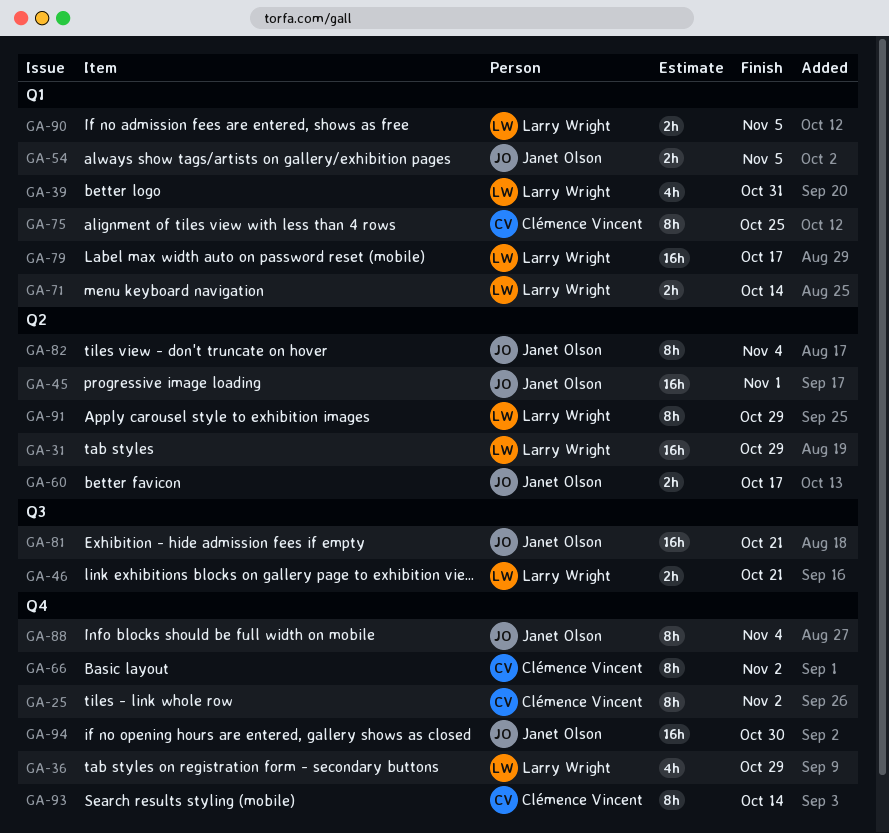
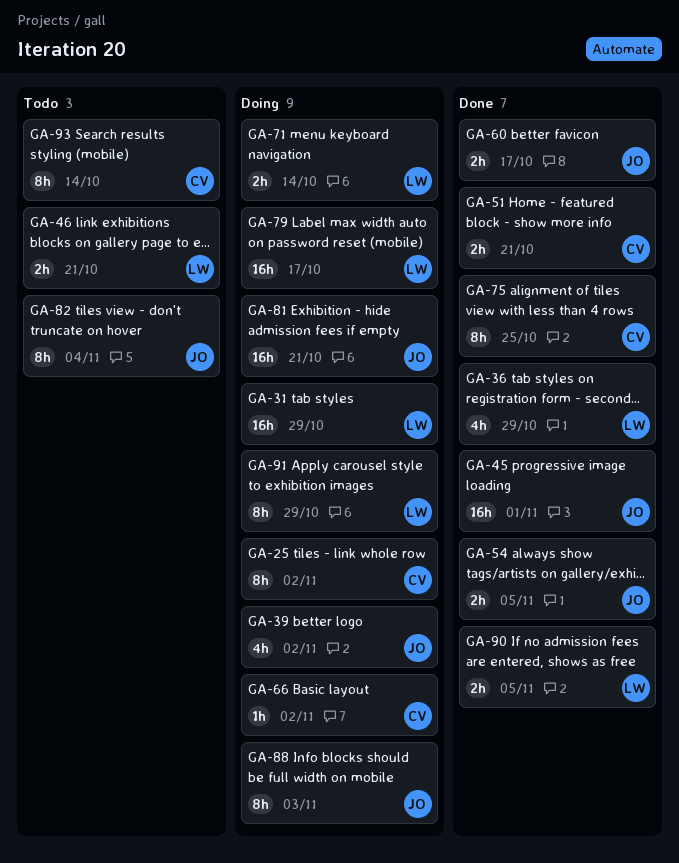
GA-39, owner: Larry Wright -> Janet Olson
GA-39, due: Oct 31 -> Nov 2
GA-51: none -> present
GA-66, estimate: 8h -> 1h
GA-88, due: Nov 4 -> Nov 3
GA-94: present -> none

